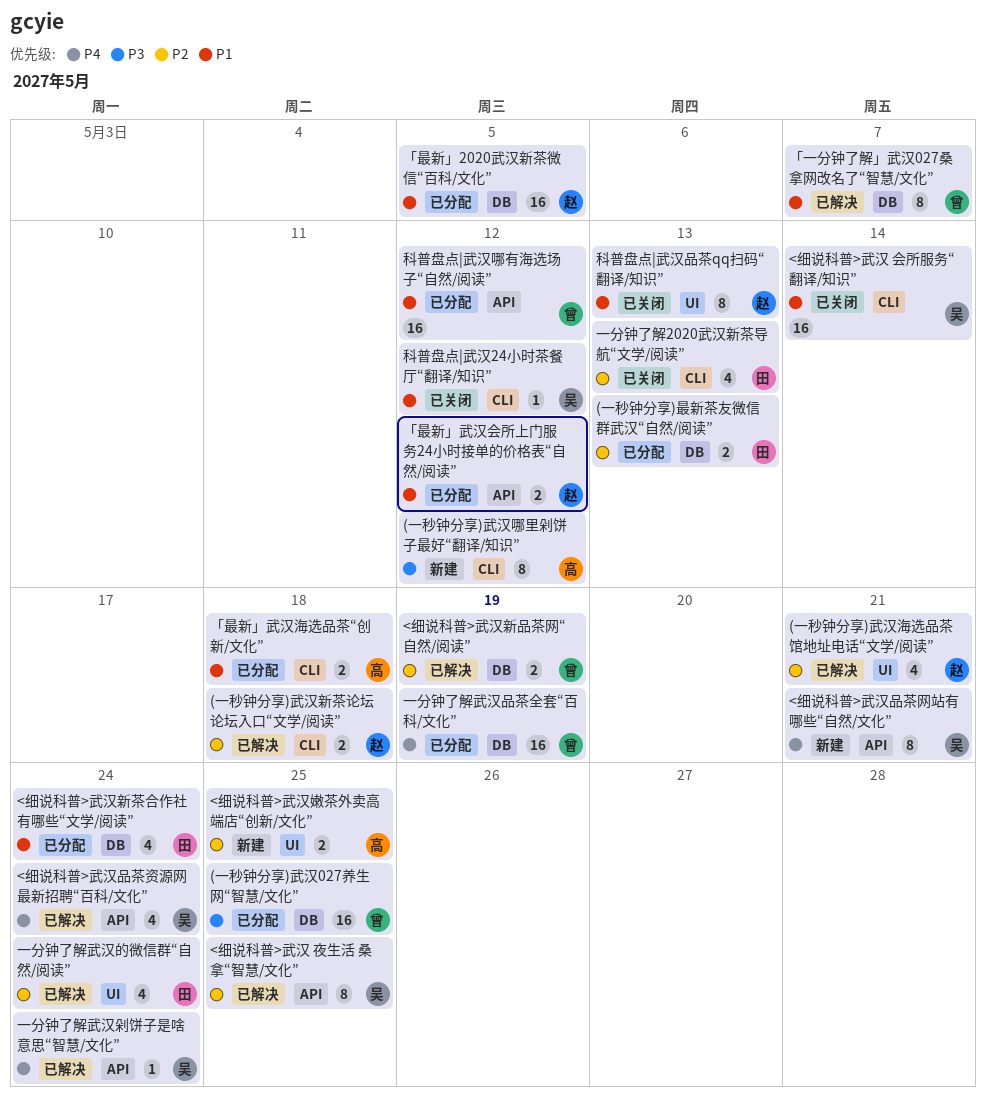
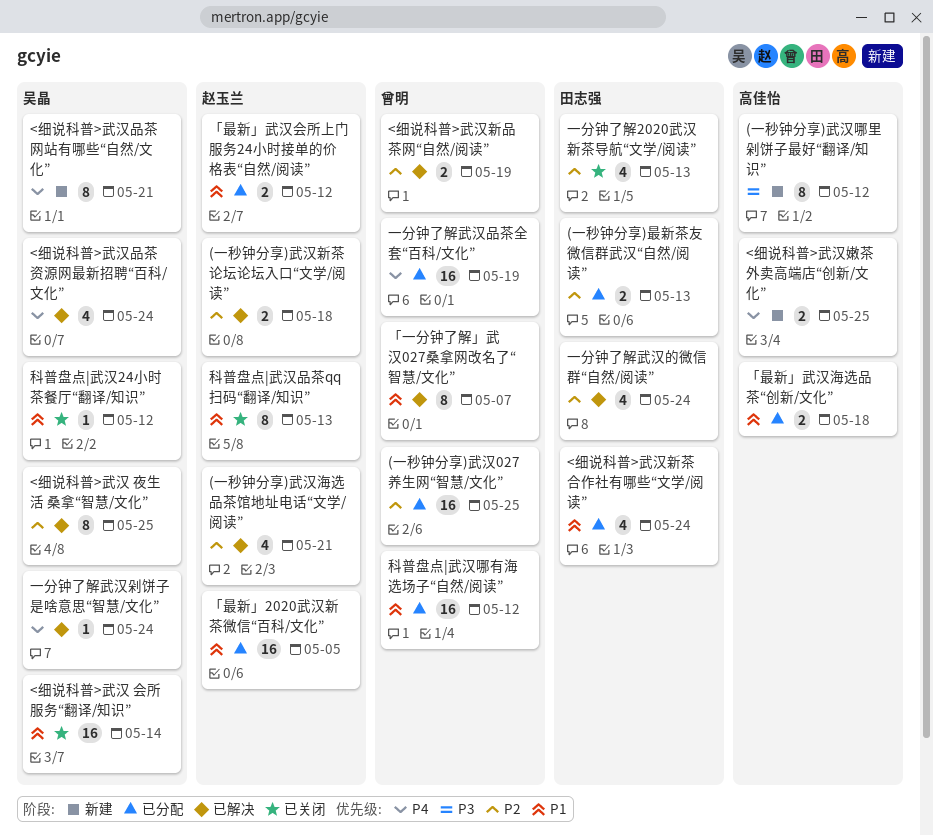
(一秒钟分享)武汉027养生网“智慧/文化”, priority: P3 -> P2
<细说科普>武汉嫩茶外卖高端店“创新/文化”, priority: P2 -> P4

